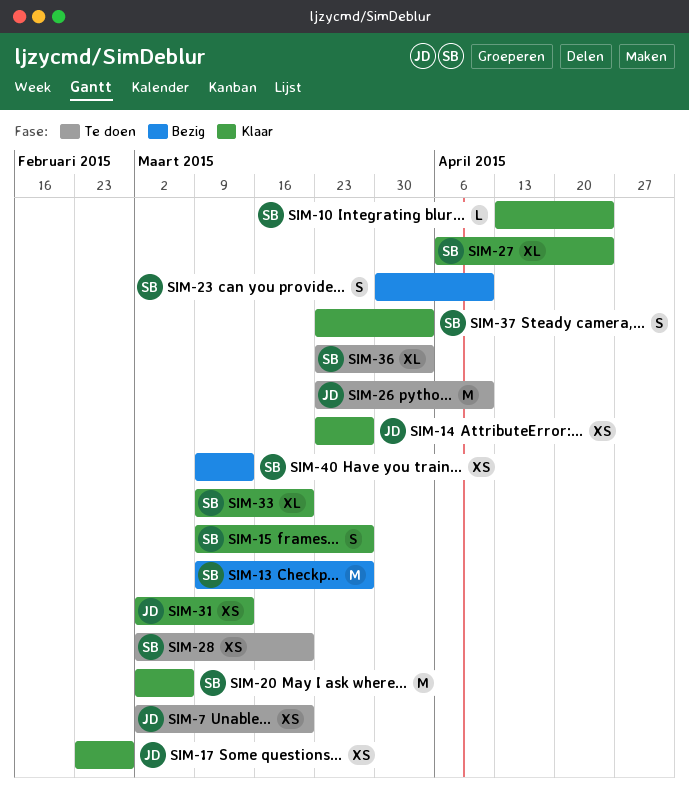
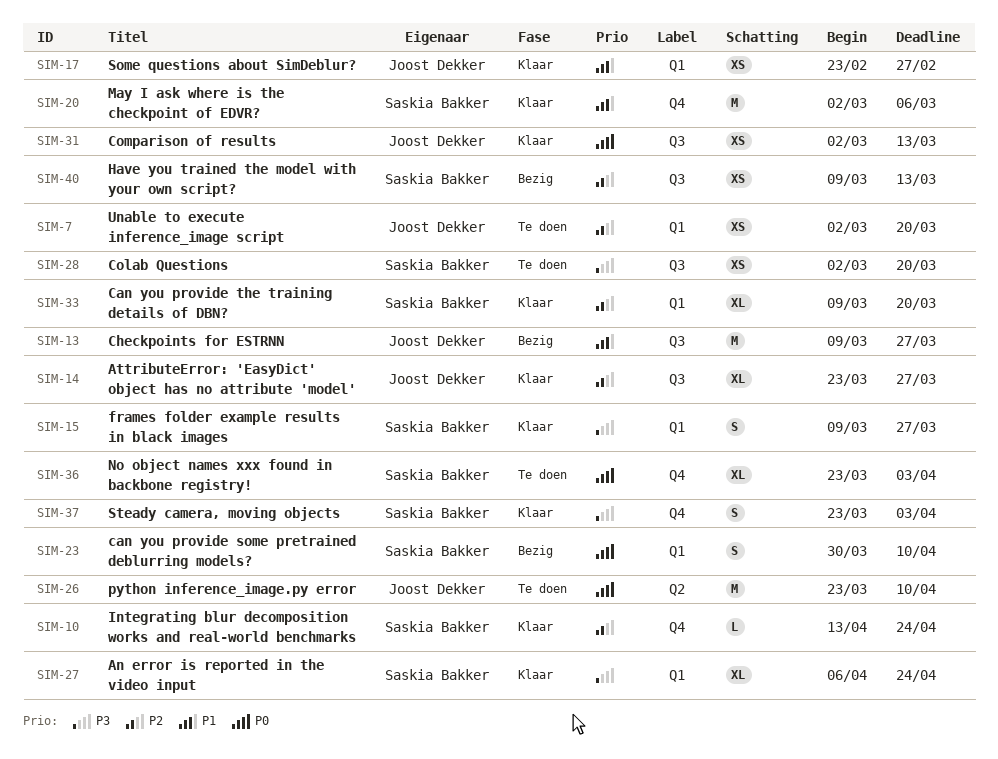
SIM-13, owner: Saskia Bakker -> Joost Dekker
SIM-14, estimate: XS -> XL

